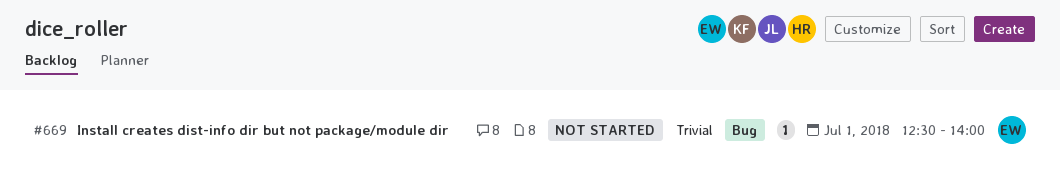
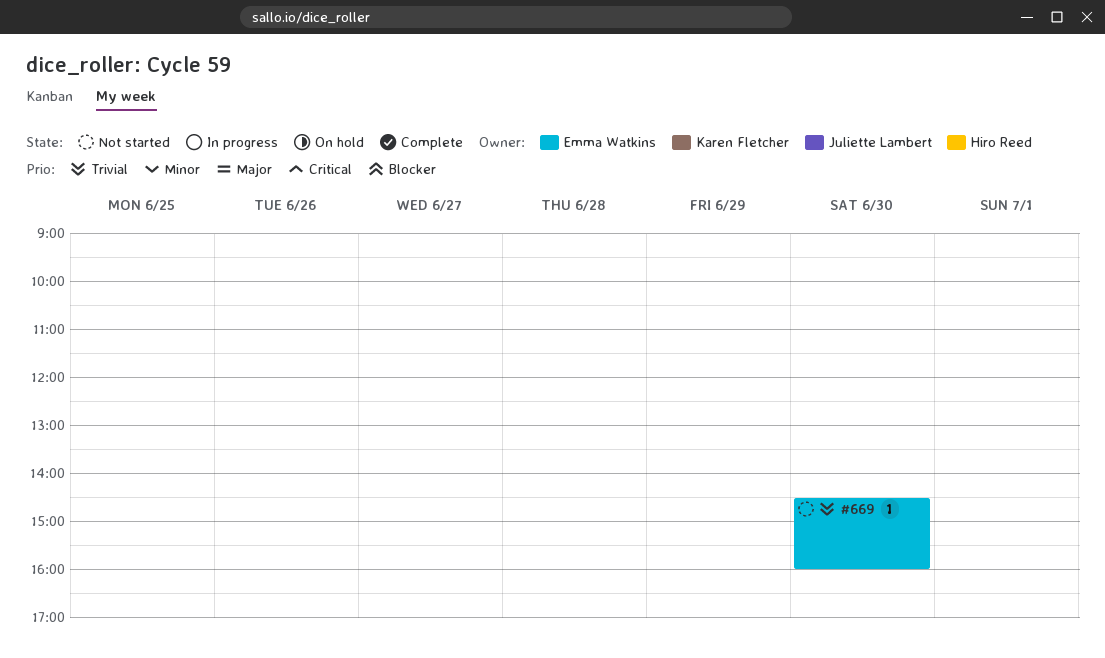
#669, day: Jul 1 -> Jun 30
#669, begins: 12:30 -> 14:30
#669, ends: 14:00 -> 16:00

